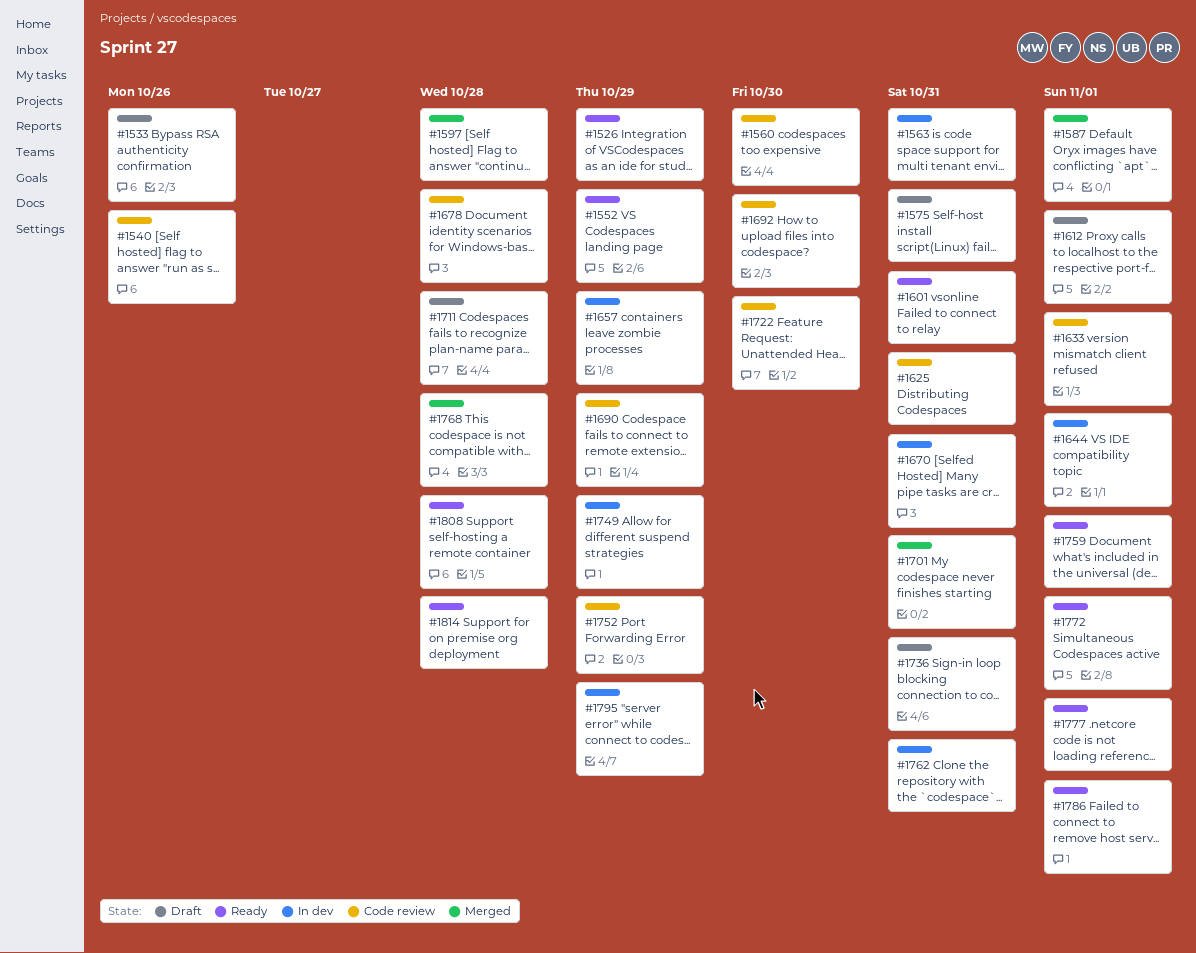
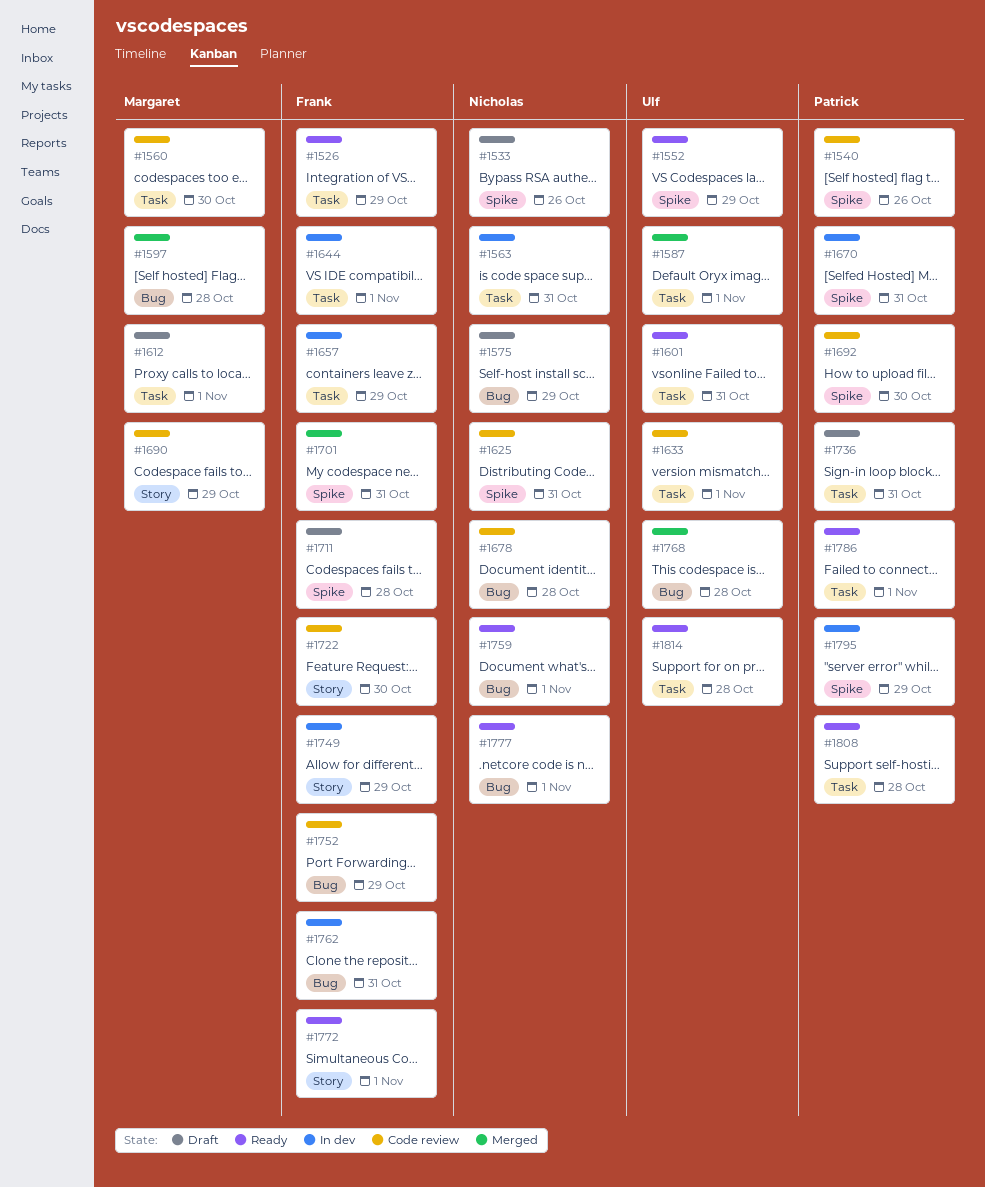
#1575, due: Oct 31 -> Oct 29

